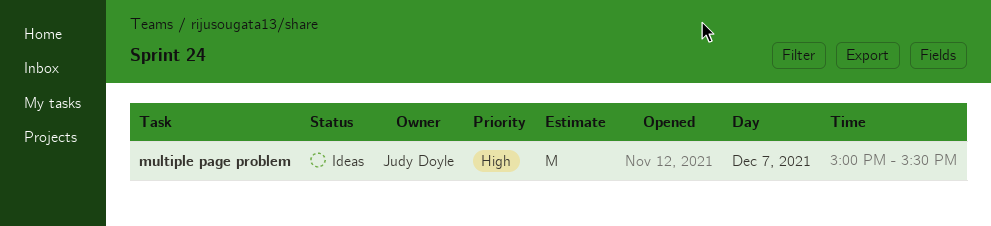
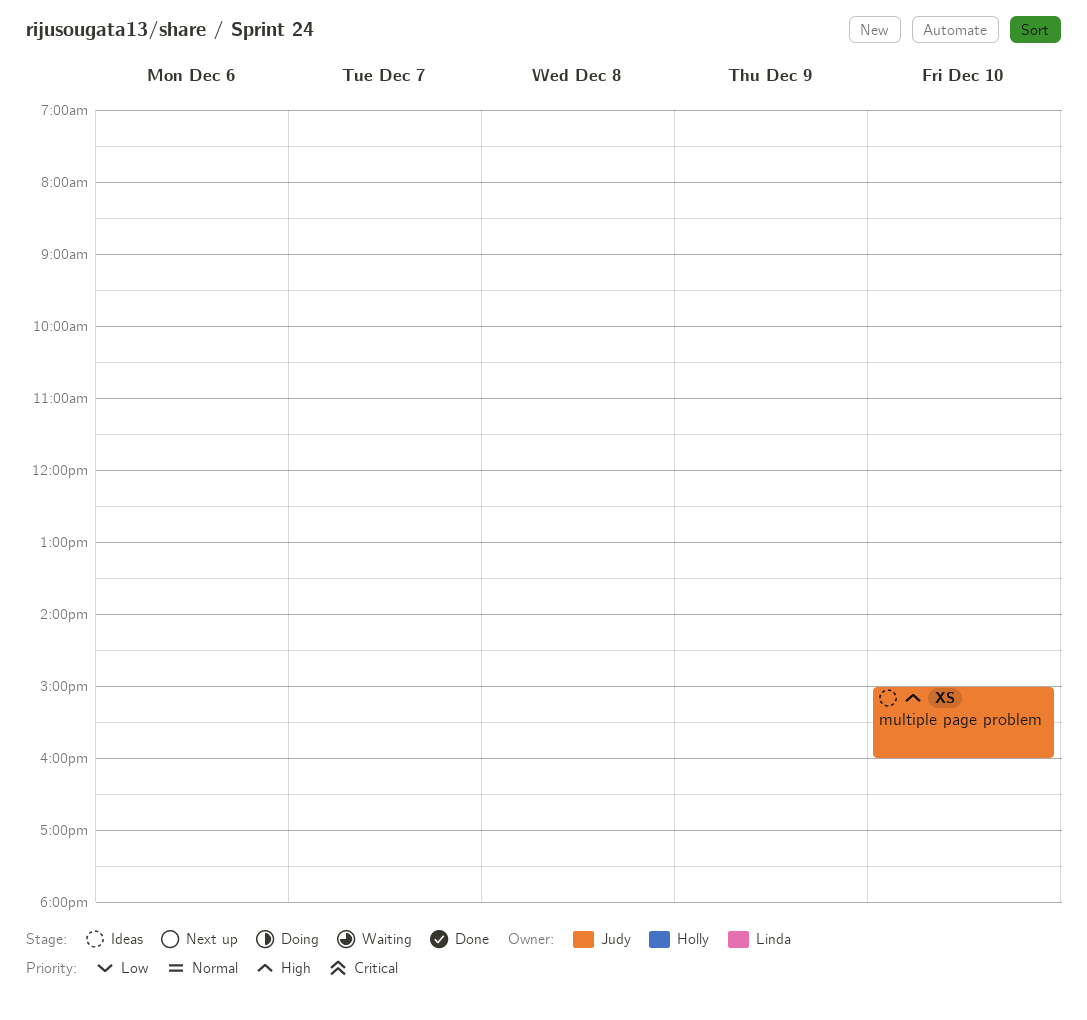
multiple page problem, estimate: M -> XS
multiple page problem, day: Dec 7 -> Dec 10
multiple page problem, ends: 15:30 -> 16:00

